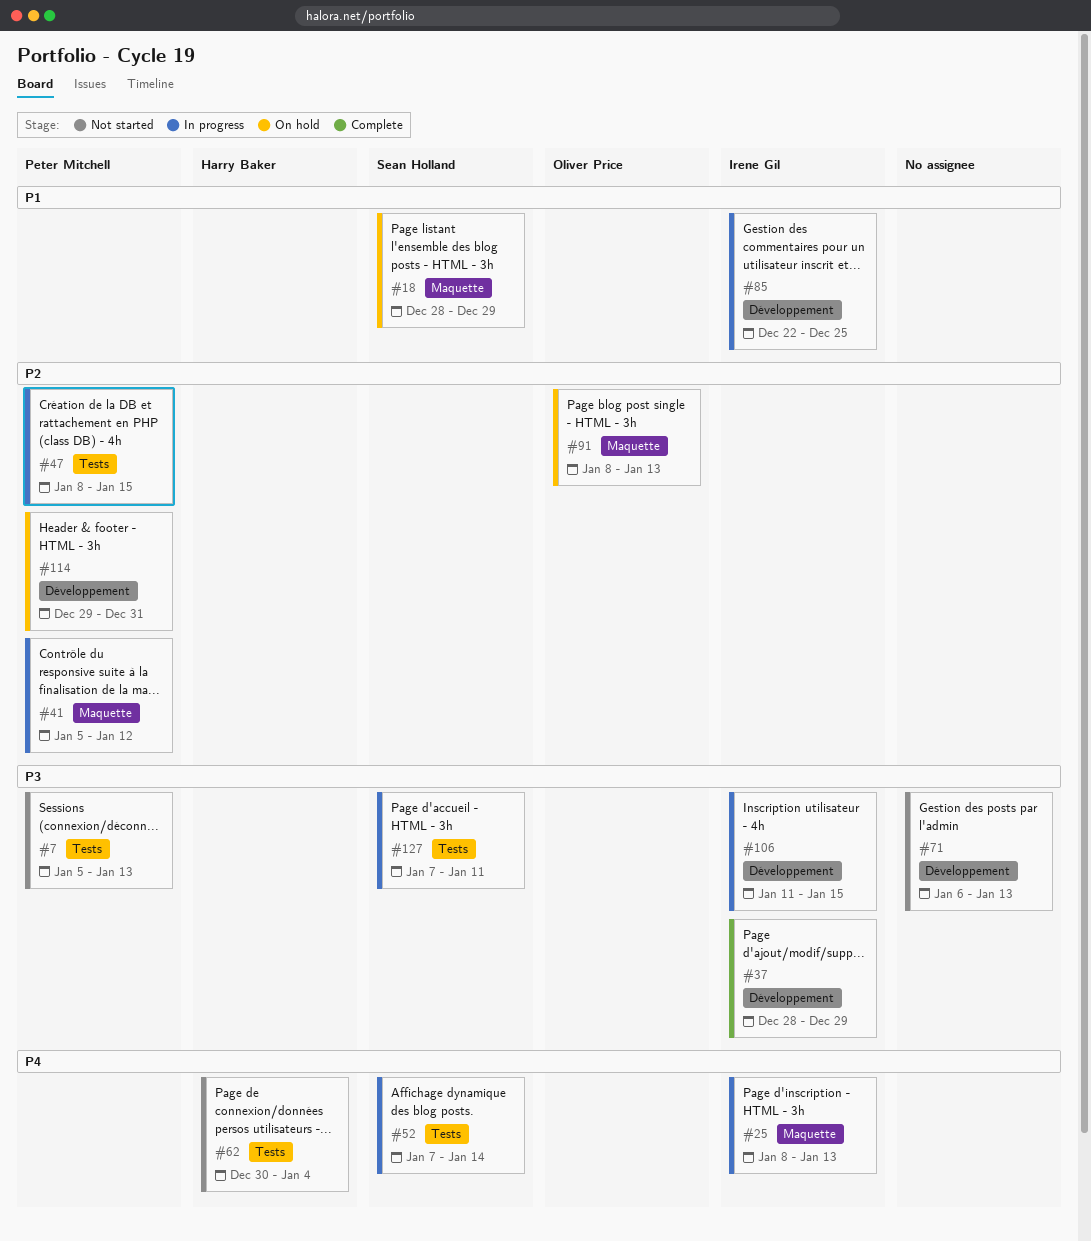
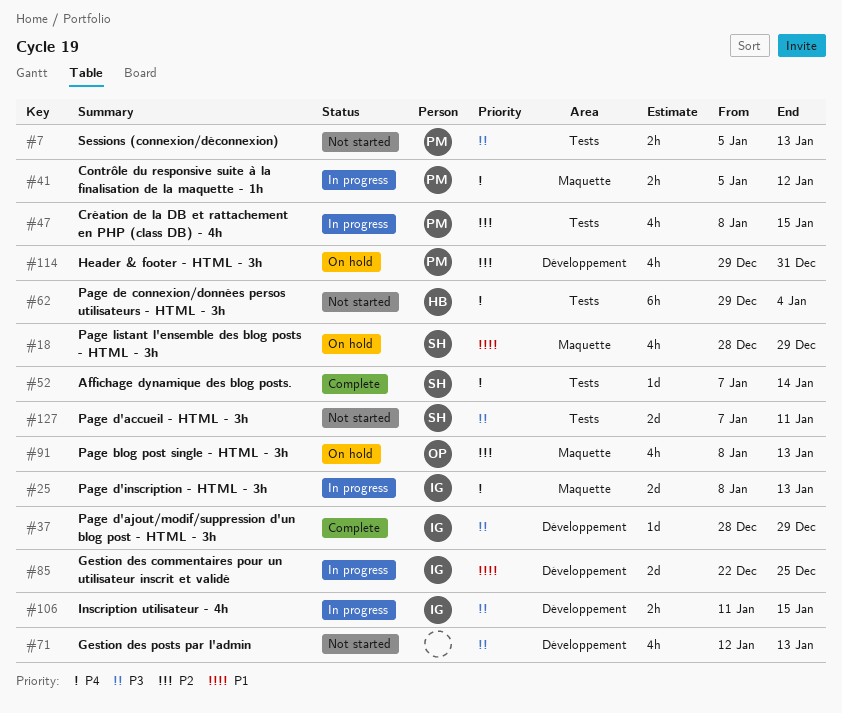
#41, priority: P2 -> P4
#52, status: In progress -> Complete
#62, start: Dec 30 -> Dec 29
#71, start: Jan 6 -> Jan 12
#127, status: In progress -> Not started

